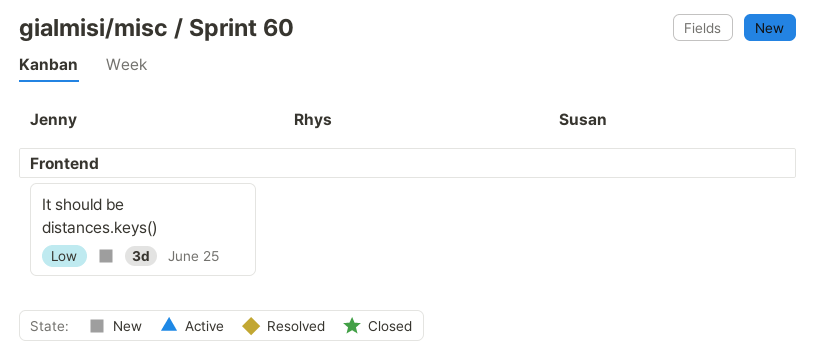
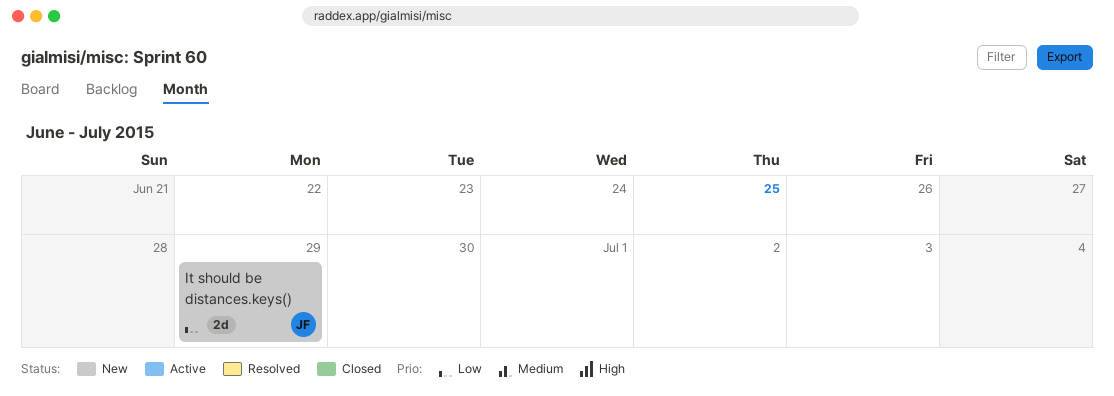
It should be distances.keys(), estimate: 3d -> 2d
It should be distances.keys(), due: Jun 25 -> Jun 29

